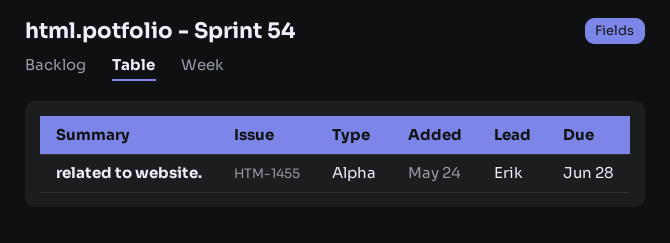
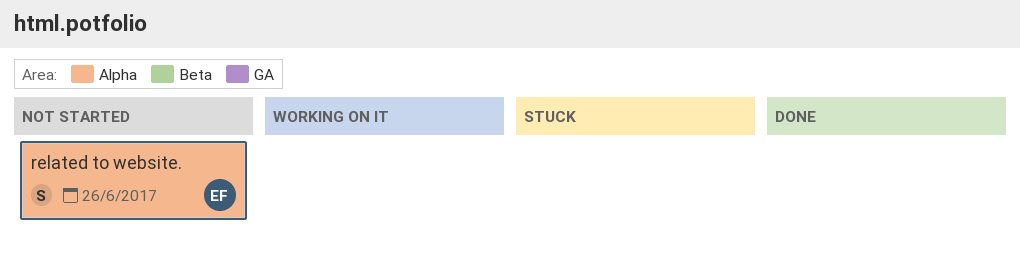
related to website., due: Jun 28 -> Jun 26

